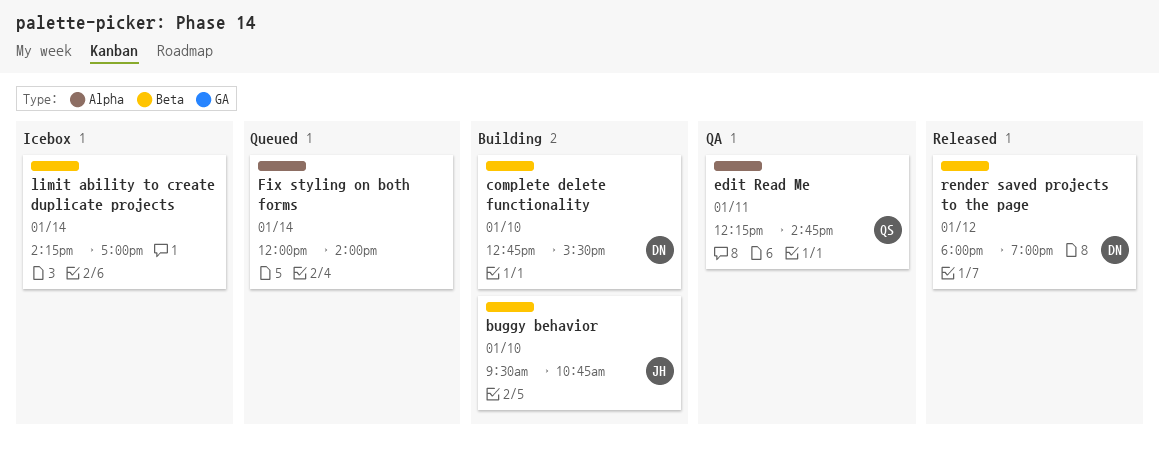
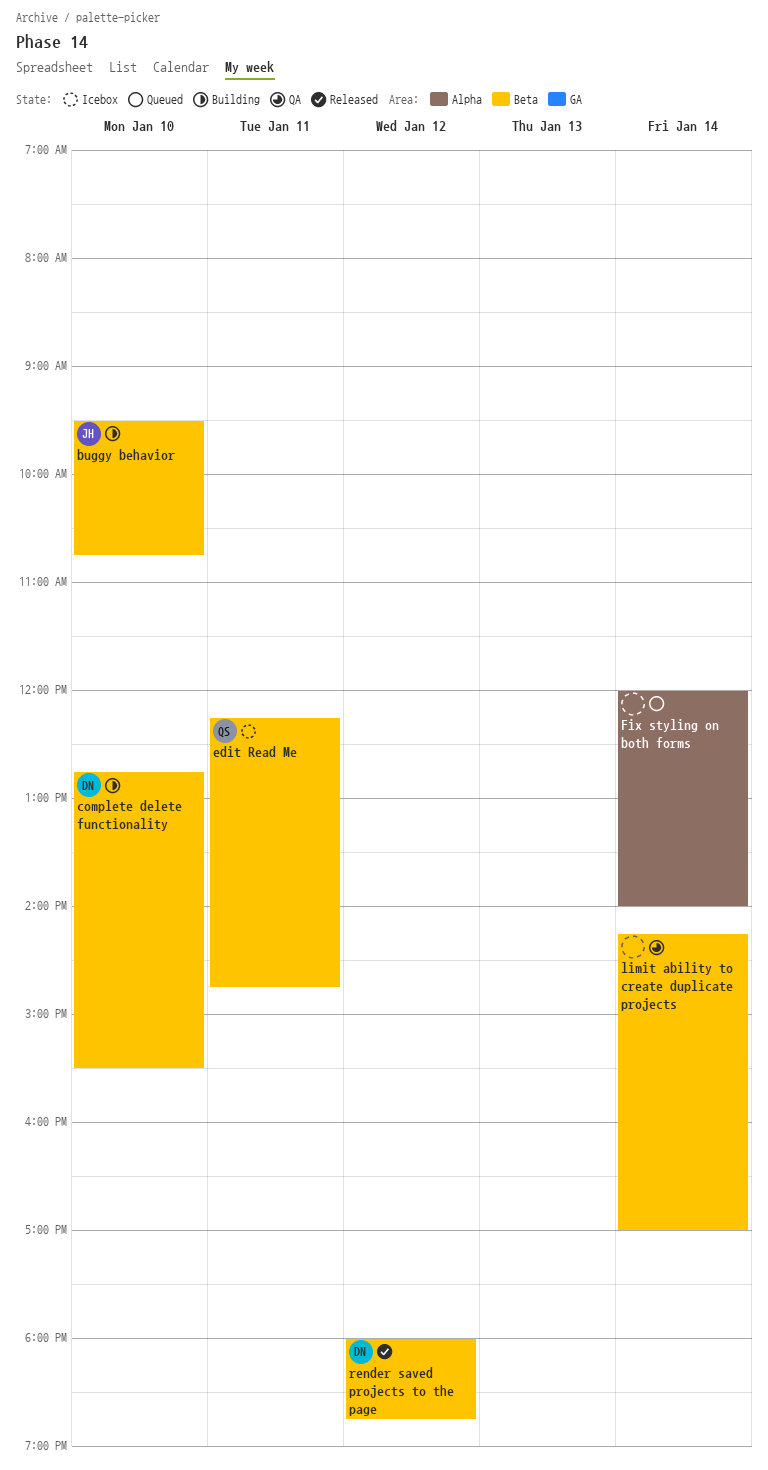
edit Read Me, status: QA -> Icebox
edit Read Me, label: Alpha -> Beta
limit ability to create duplicate projects, status: Icebox -> QA
render saved projects to the page, ends: 19:00 -> 18:45

